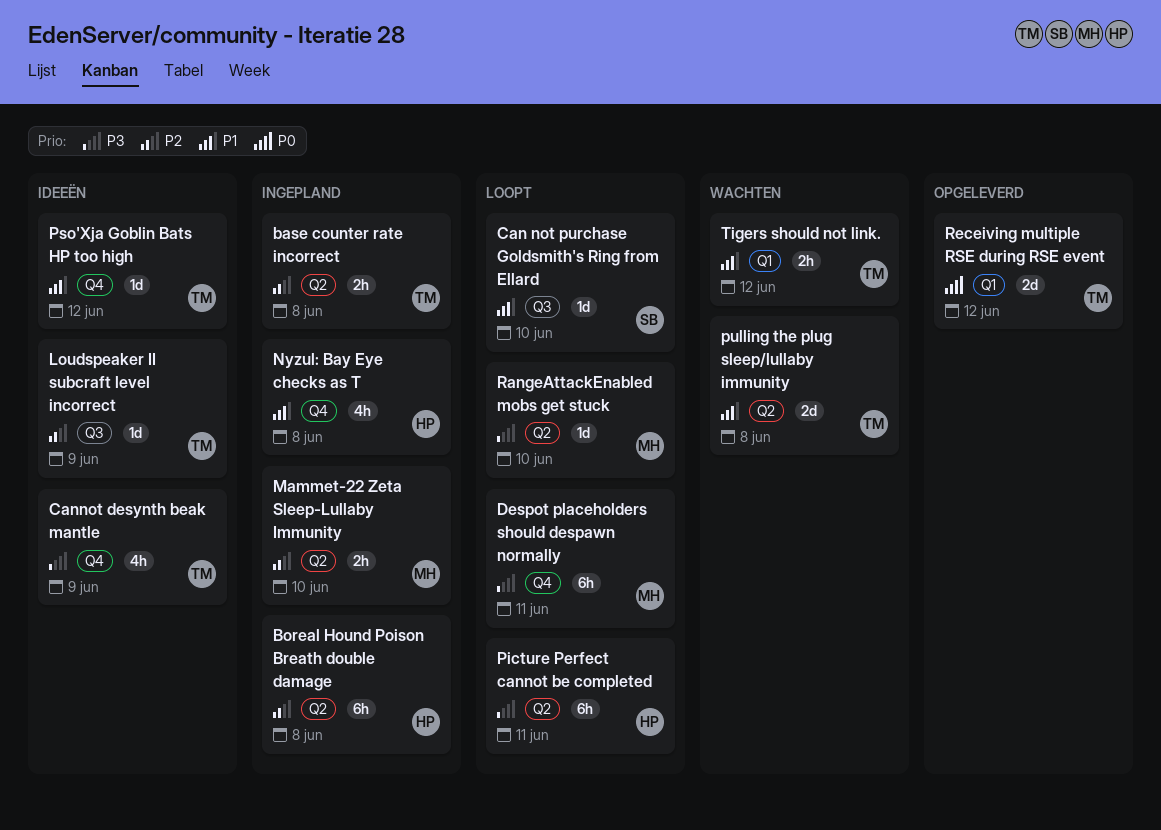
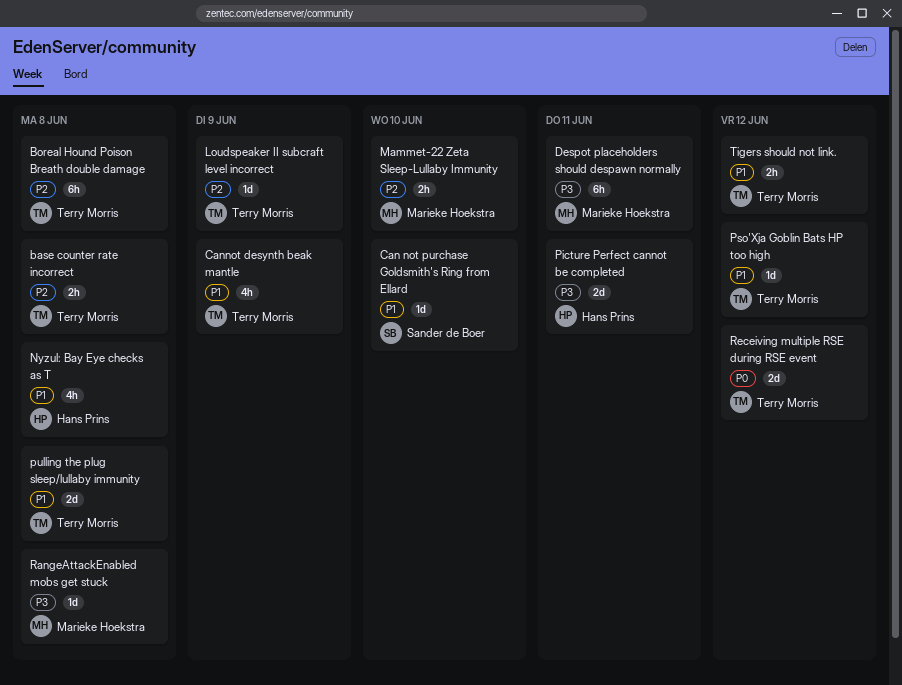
Boreal Hound Poison Breath double damage, owner: Hans Prins -> Terry Morris
Cannot desynth beak mantle, priority: P3 -> P1
Picture Perfect cannot be completed, estimate: 6h -> 2d
RangeAttackEnabled mobs get stuck, due: Jun 10 -> Jun 8

